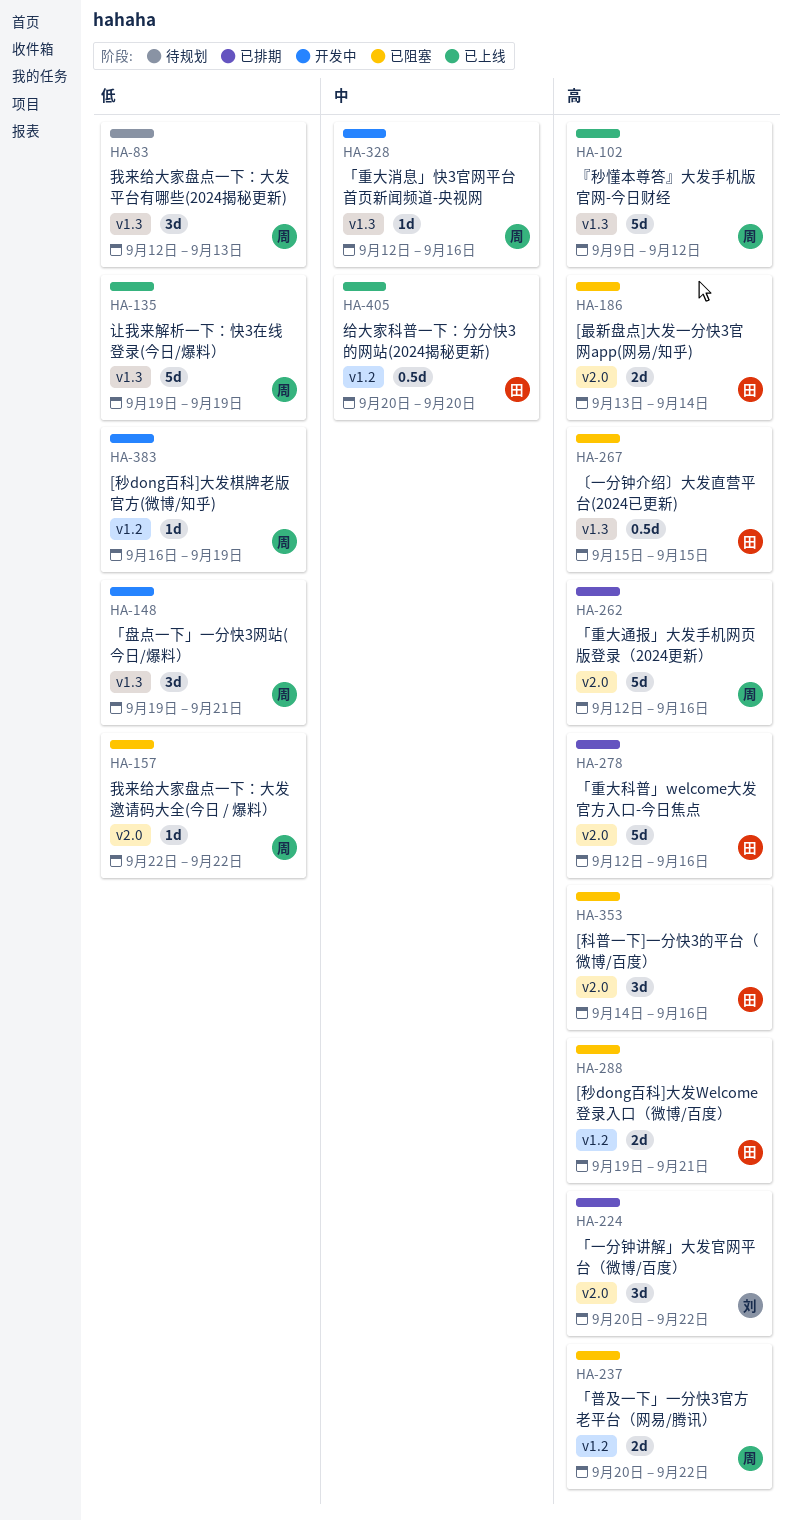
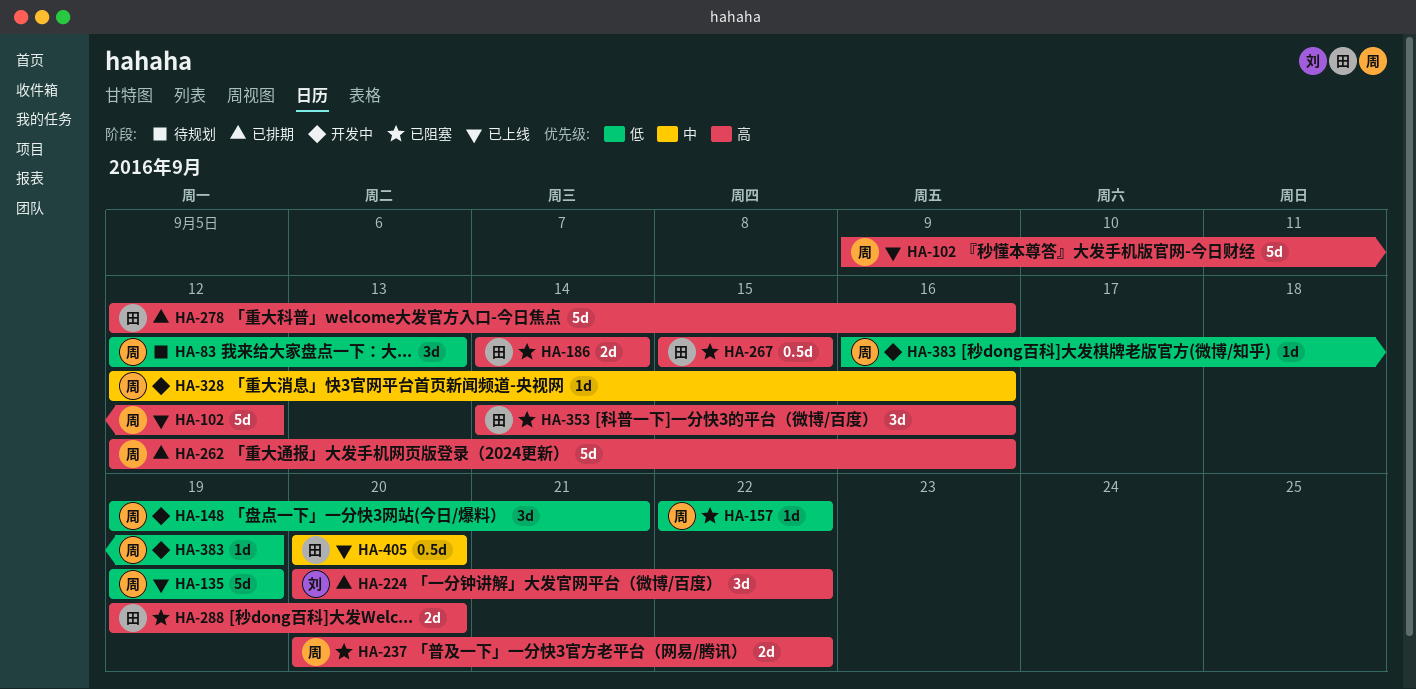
HA-186, start: Sep 13 -> Sep 14
HA-288, due: Sep 21 -> Sep 20

